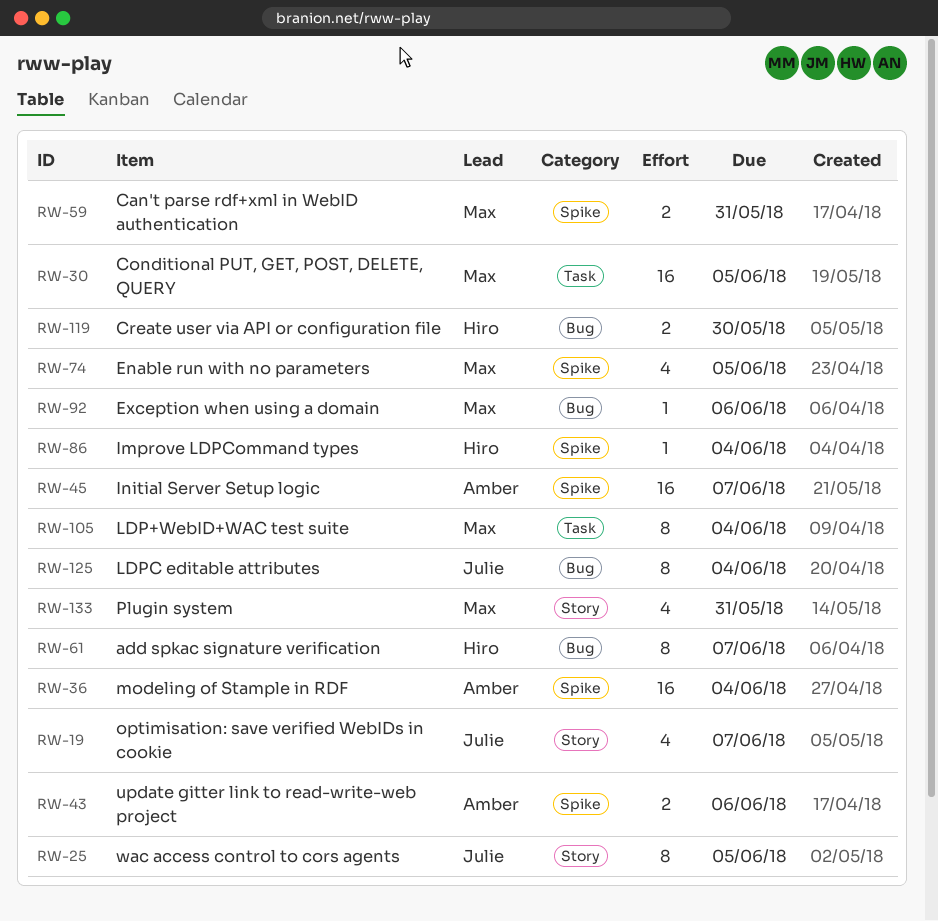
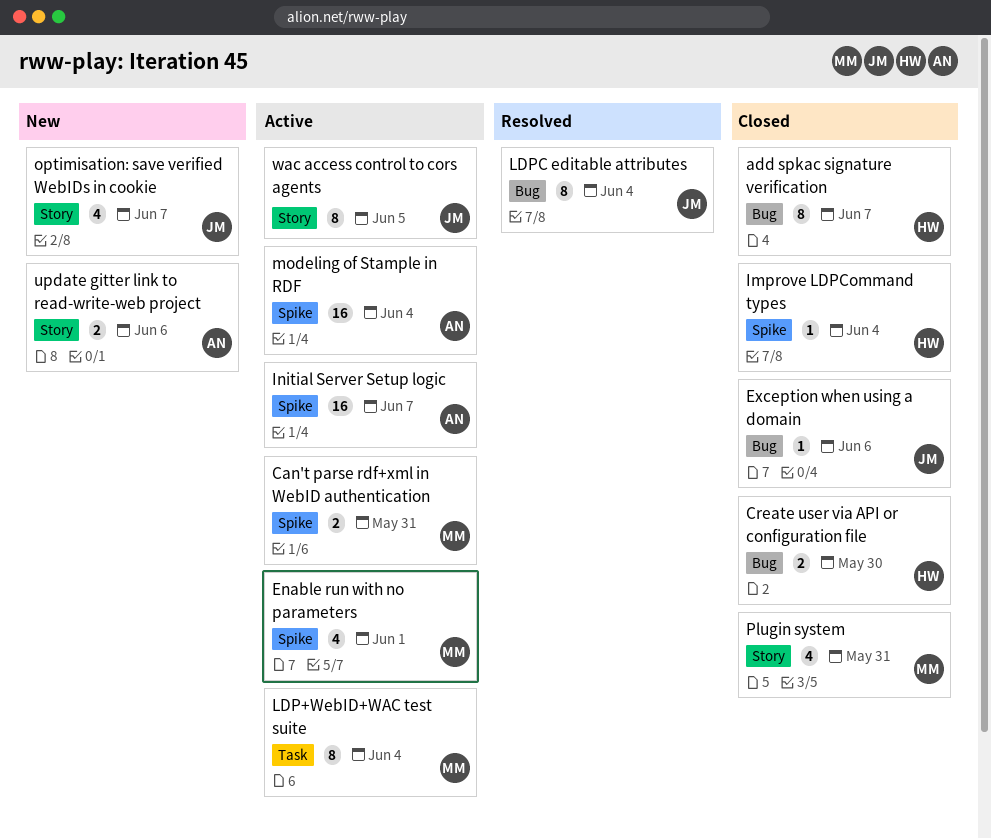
Conditional PUT, GET, POST, DELETE, QUERY: present -> none
Enable run with no parameters, due: Jun 5 -> Jun 1
Exception when using a domain, owner: Max -> Julie
update gitter link to read-write-web project, label: Spike -> Story

